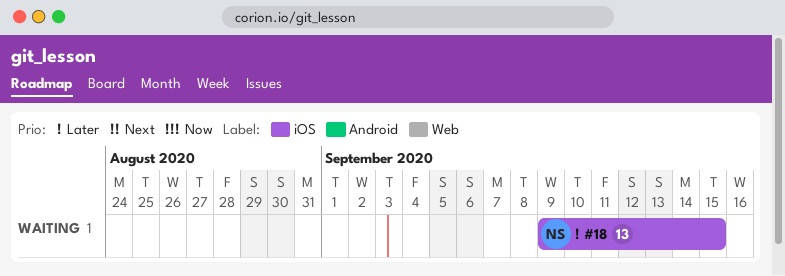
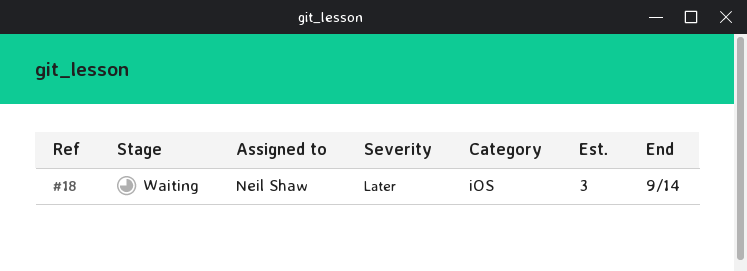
#18, estimate: 13 -> 3
#18, due: Sep 15 -> Sep 14

